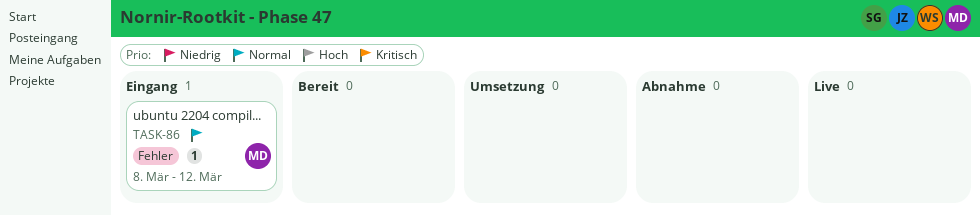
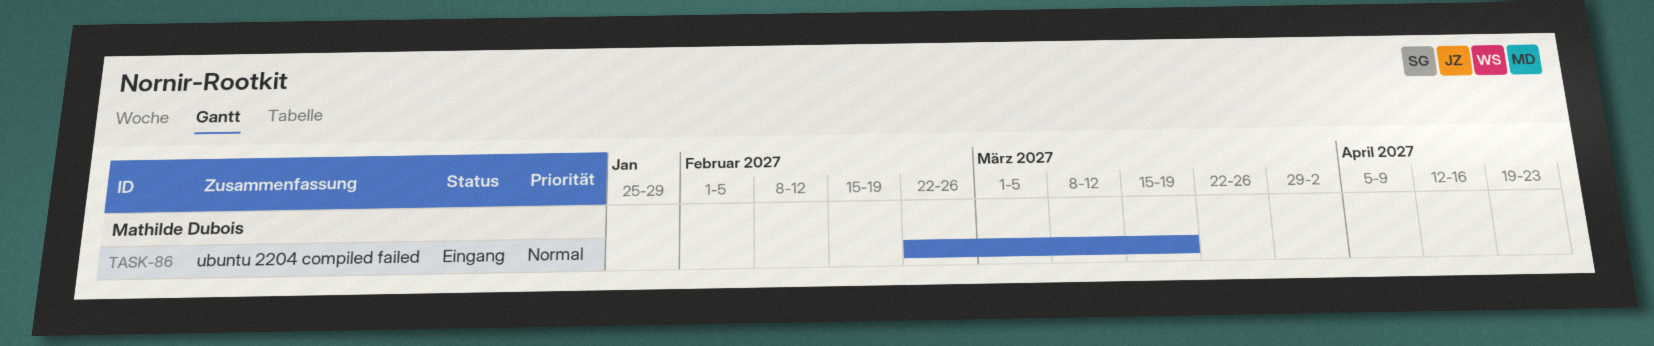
TASK-86, start: Mar 8 -> Feb 22
TASK-86, due: Mar 12 -> Mar 19

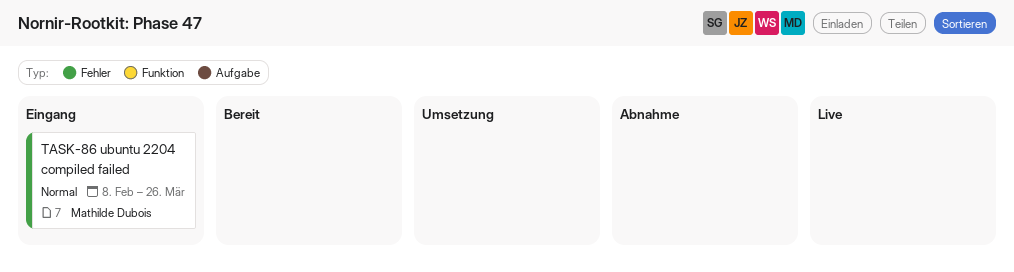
TASK-86, start: Feb 22 -> Feb 8
TASK-86, due: Mar 19 -> Mar 26

